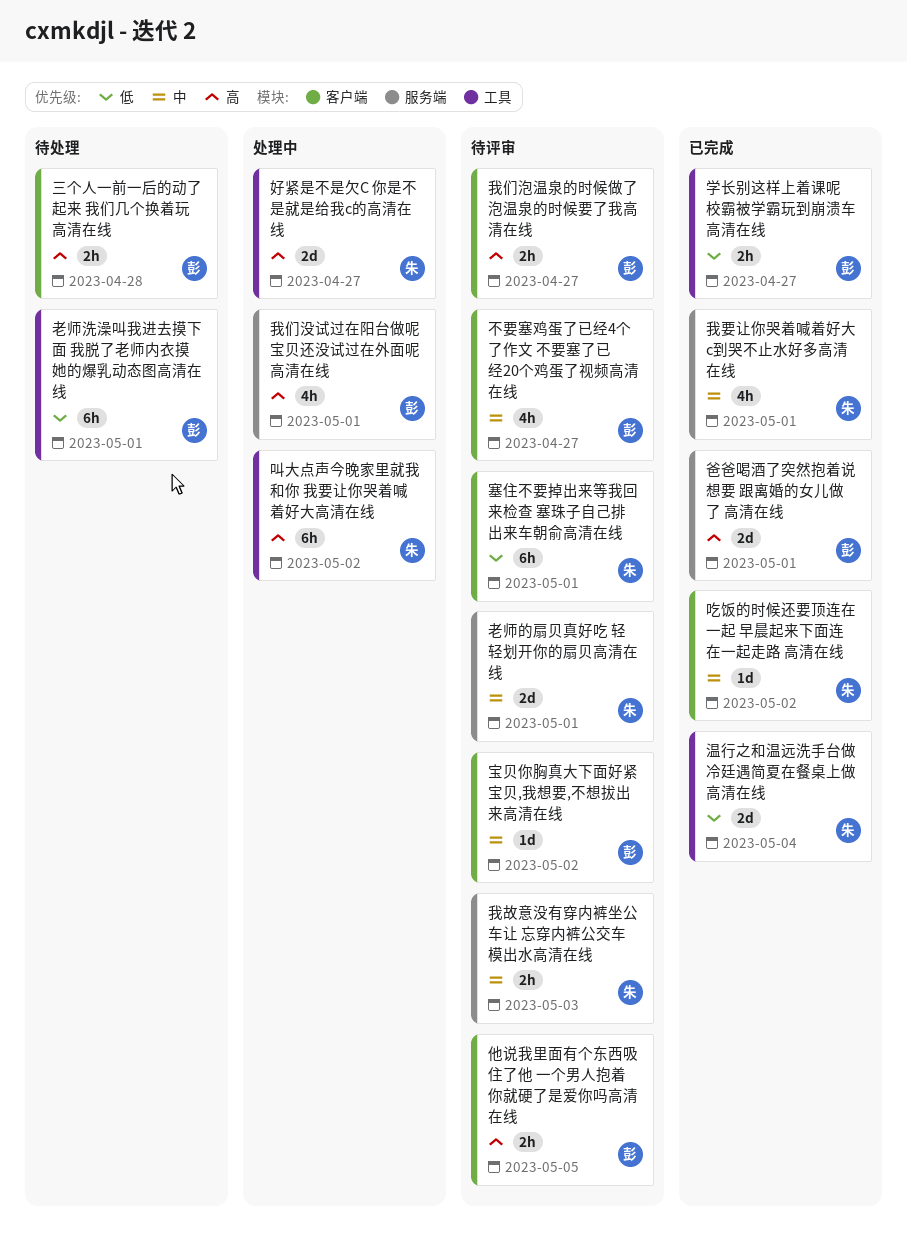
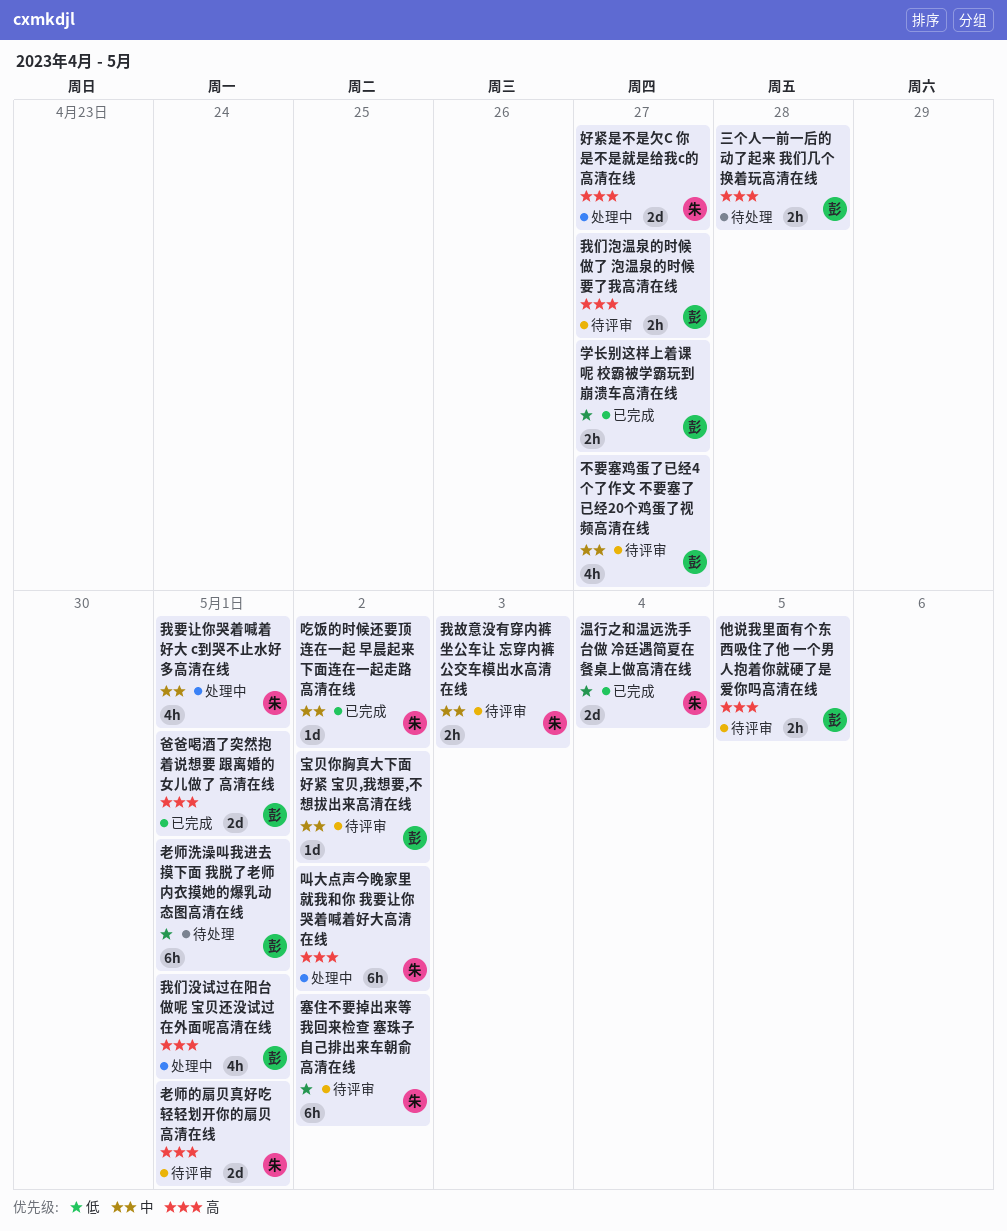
塞住不要掉出来等我回来检查 塞珠子自己排出来车朝俞高清在线, due: May 1 -> May 2
我要让你哭着喊着好大 c到哭不止水好多高清在线, status: 已完成 -> 处理中
老师的扇贝真好吃 轻轻划开你的扇贝高清在线, priority: 中 -> 高

